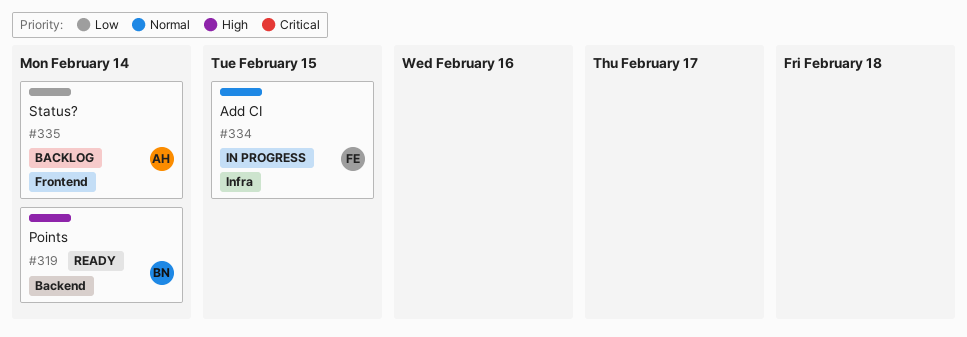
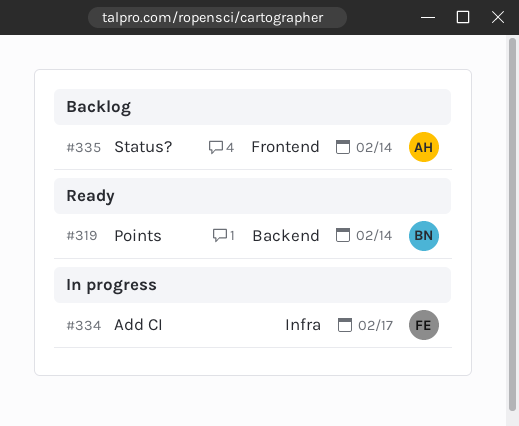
#334, due: Feb 15 -> Feb 17

